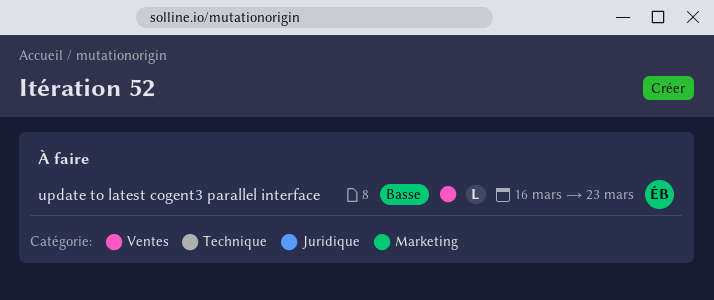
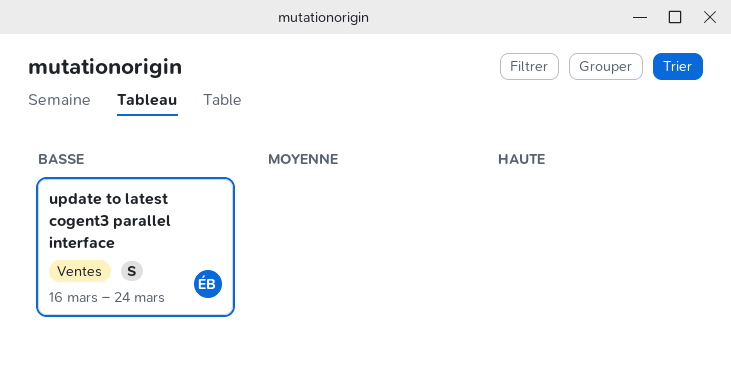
update to latest cogent3 parallel interface, estimate: L -> S
update to latest cogent3 parallel interface, due: Mar 23 -> Mar 24

